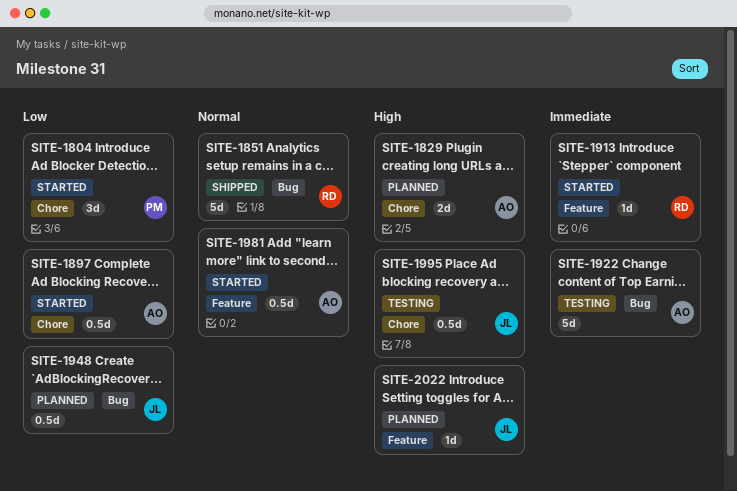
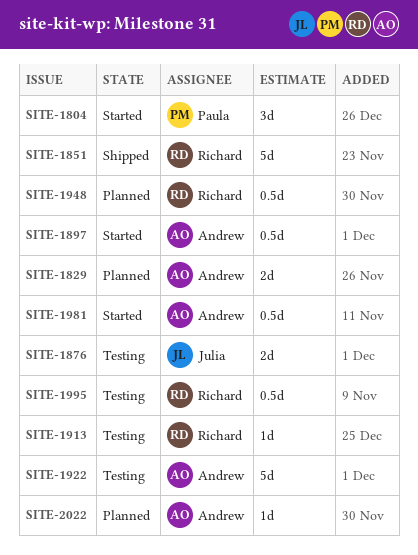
SITE-1876: none -> present
SITE-1913, status: Started -> Testing
SITE-1948, owner: Julia -> Richard
SITE-1995, owner: Julia -> Richard
SITE-2022, owner: Julia -> Andrew

